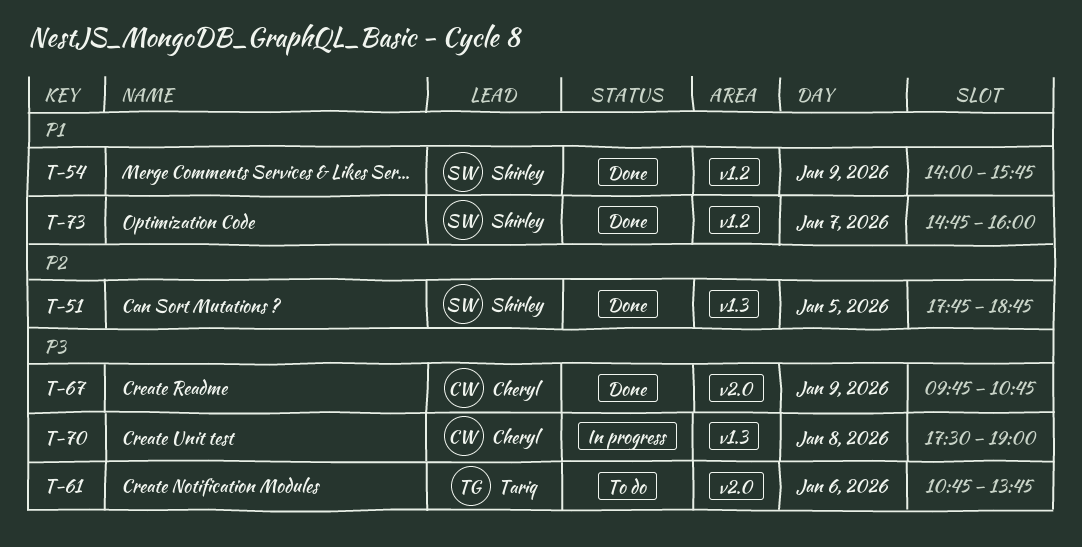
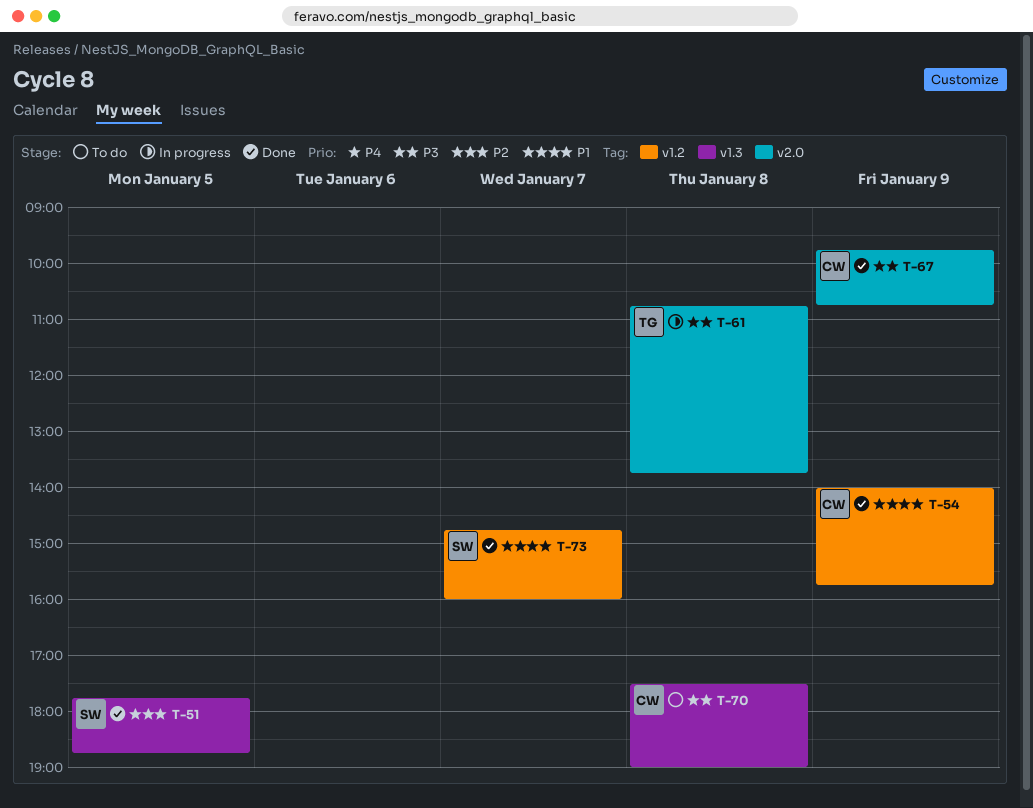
T-54, owner: Shirley -> Cheryl
T-61, status: To do -> In progress
T-61, day: Jan 6 -> Jan 8
T-70, status: In progress -> To do

